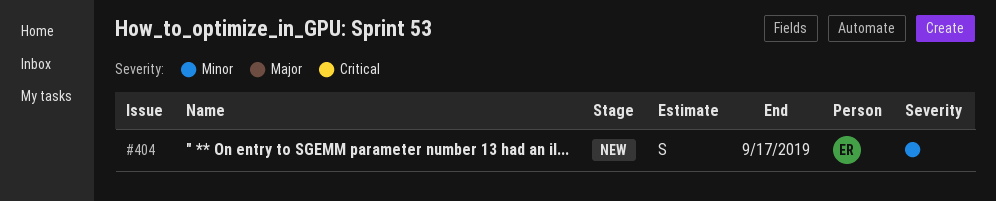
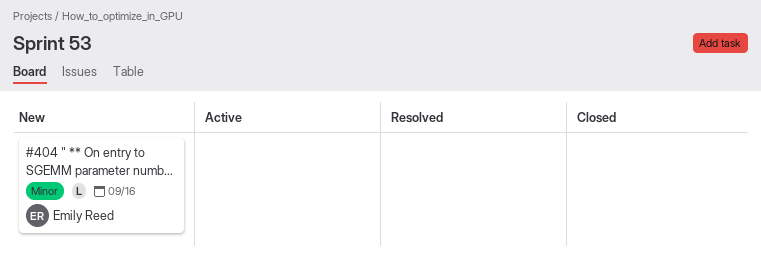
#404, estimate: S -> L
#404, due: Sep 17 -> Sep 16

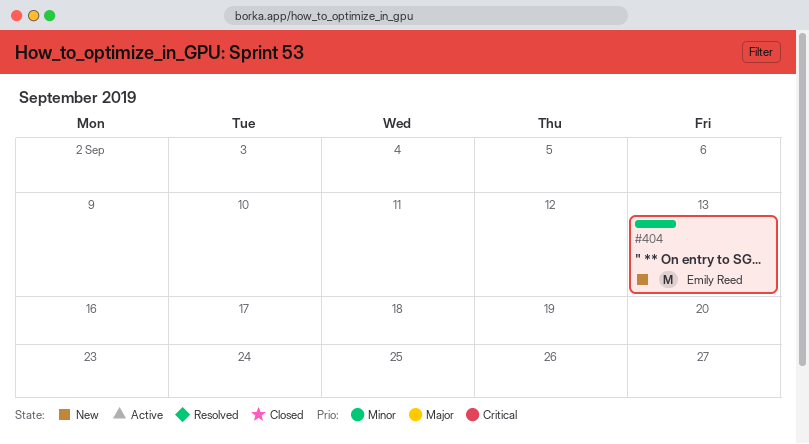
#404, estimate: L -> M
#404, due: Sep 16 -> Sep 13

